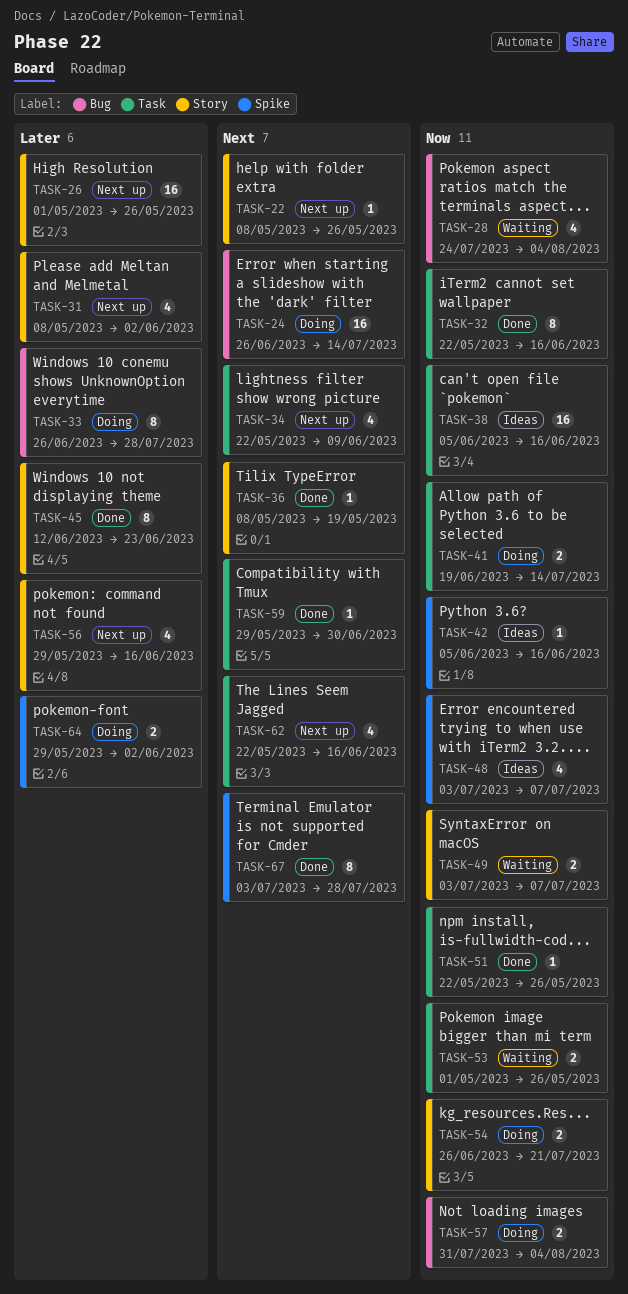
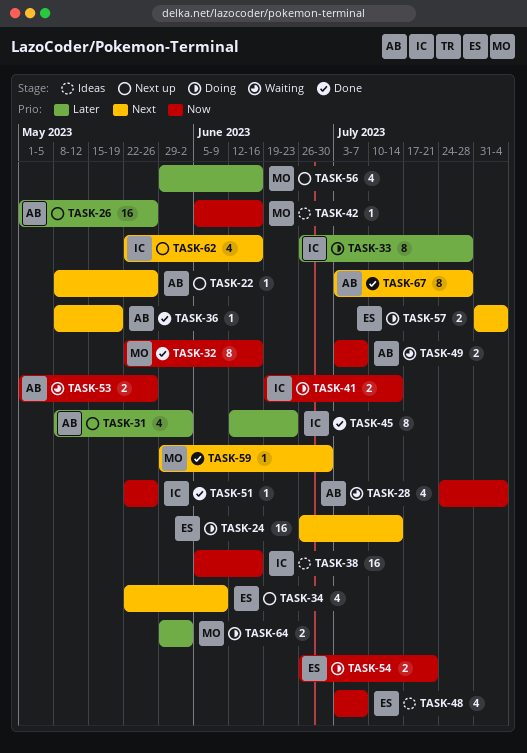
TASK-57, priority: Now -> Next

